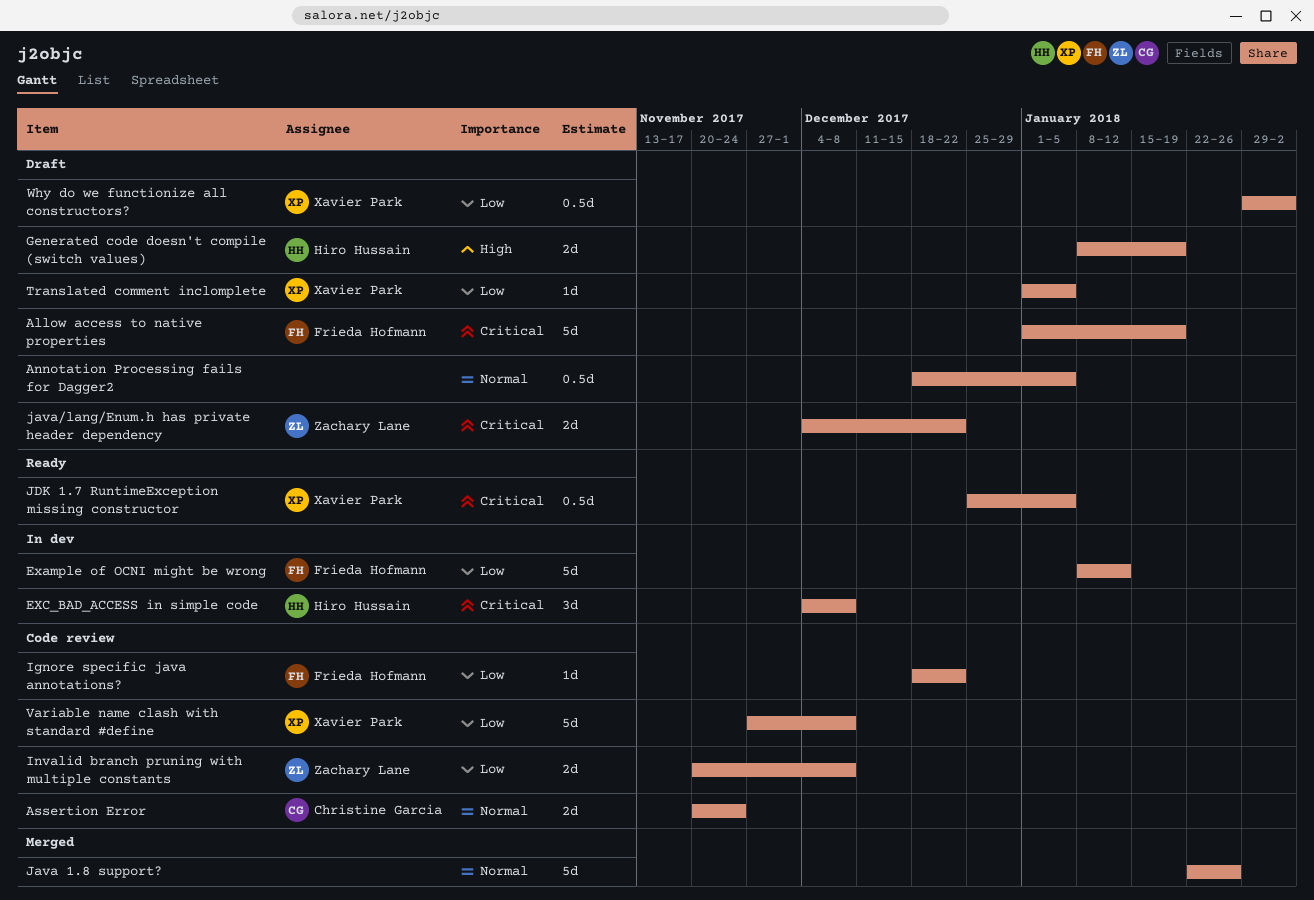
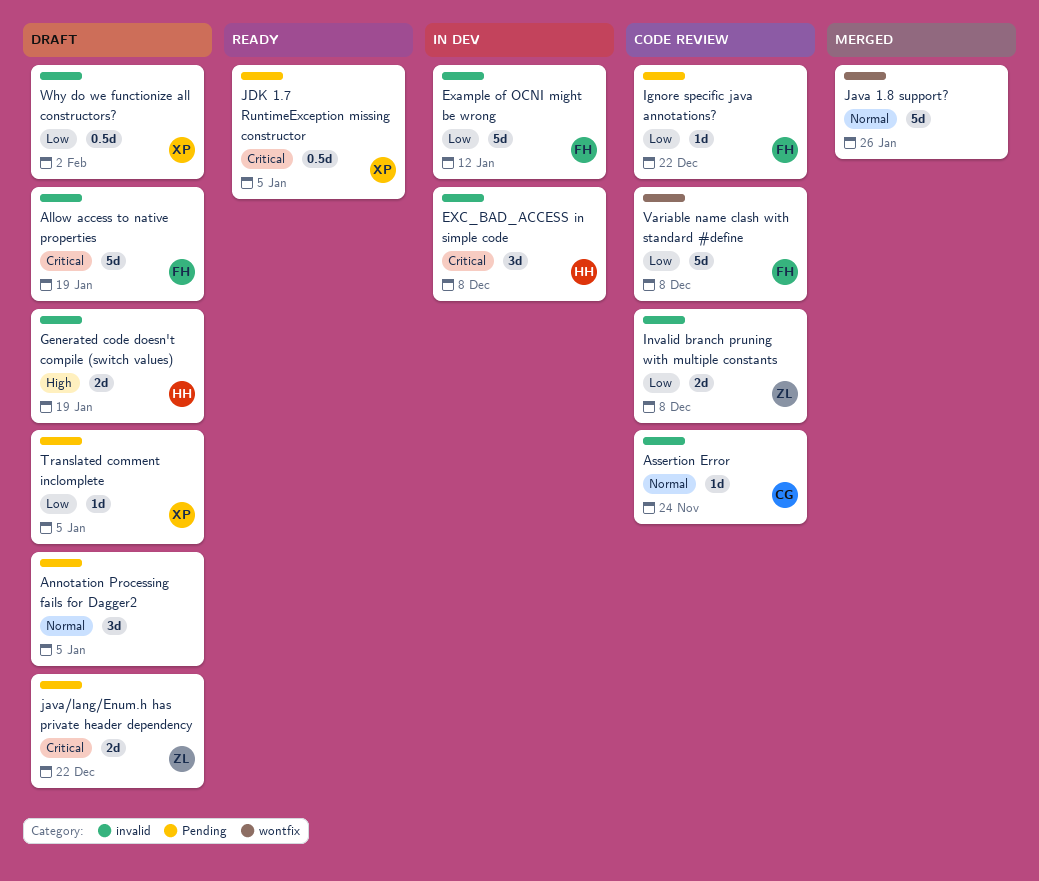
Annotation Processing fails for Dagger2, estimate: 0.5d -> 3d
Assertion Error, estimate: 2d -> 1d
Variable name clash with standard #define, owner: Xavier Park -> Frieda Hofmann

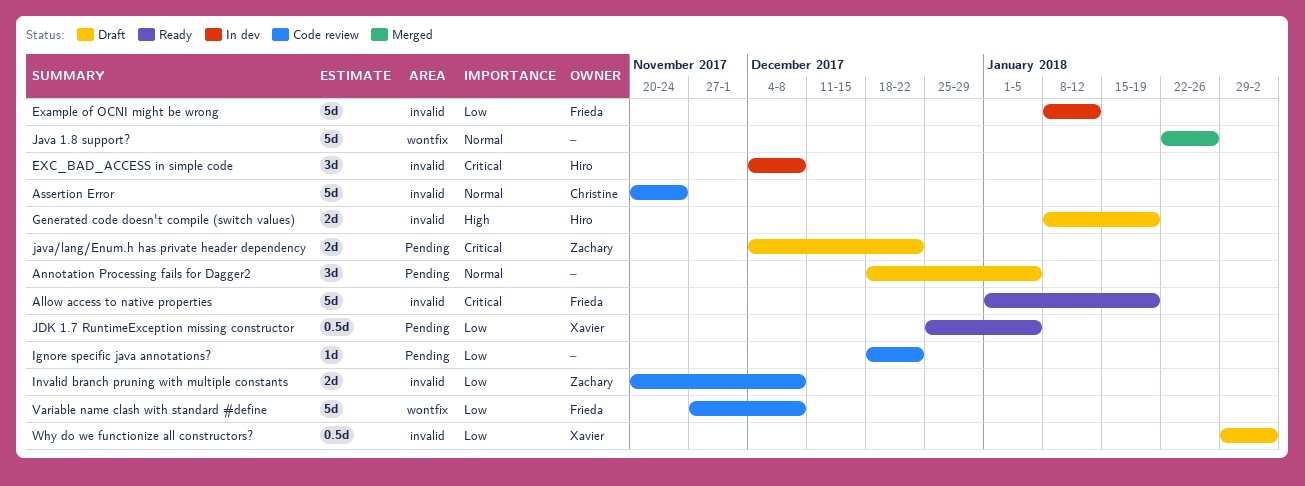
Allow access to native properties, status: Draft -> Ready
Assertion Error, estimate: 1d -> 5d
Ignore specific java annotations?, owner: Frieda -> none
JDK 1.7 RuntimeException missing constructor, priority: Critical -> Low
Translated comment inclomplete: present -> none

